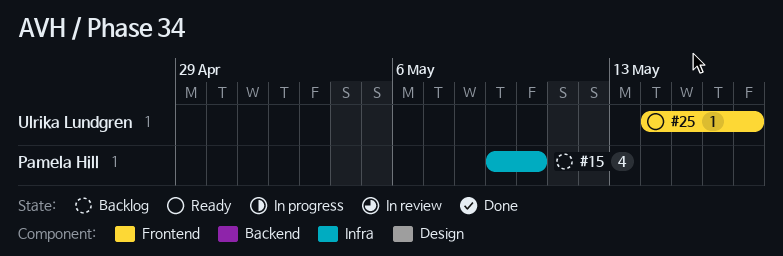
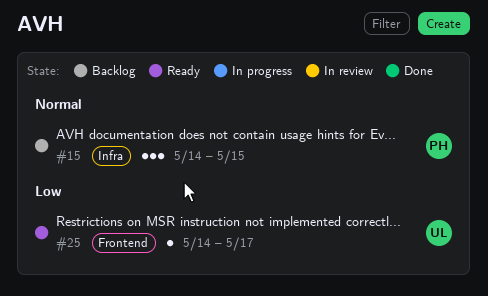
#15, estimate: 4 -> 3
#15, start: May 9 -> May 14
#15, due: May 10 -> May 15

